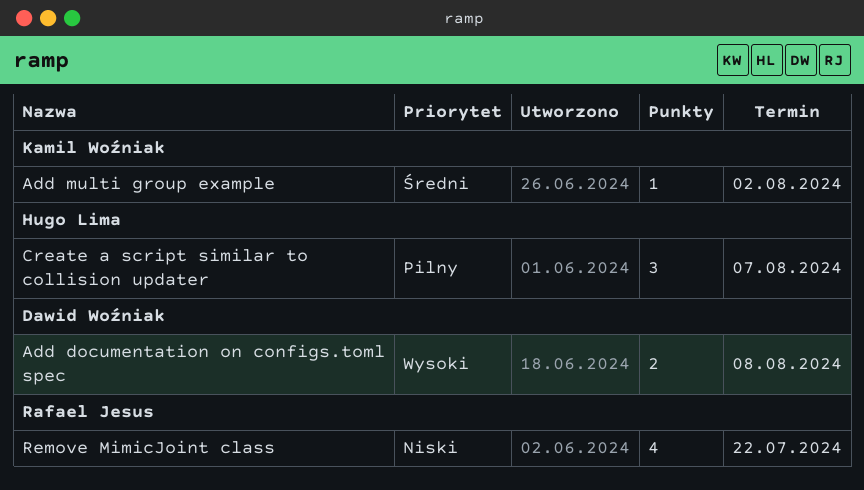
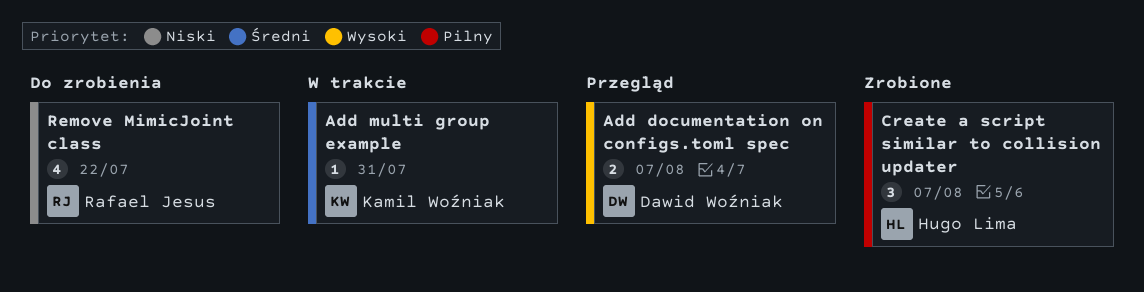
Add documentation on configs.toml spec, due: Aug 8 -> Aug 7
Add multi group example, due: Aug 2 -> Jul 31

